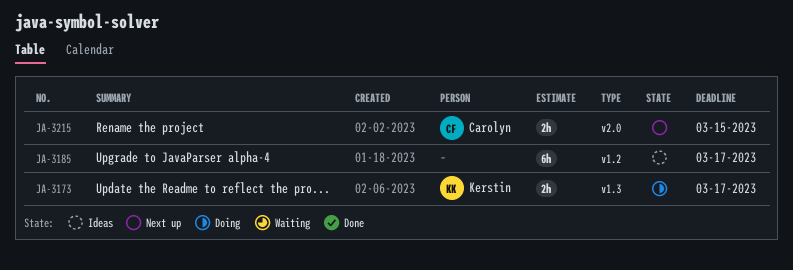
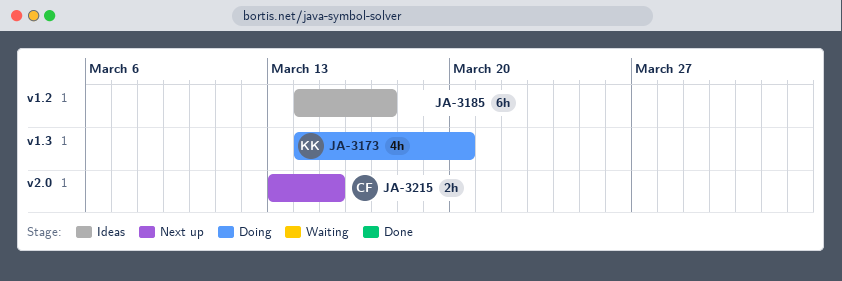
JA-3173, estimate: 2h -> 4h
JA-3173, due: Mar 17 -> Mar 20

